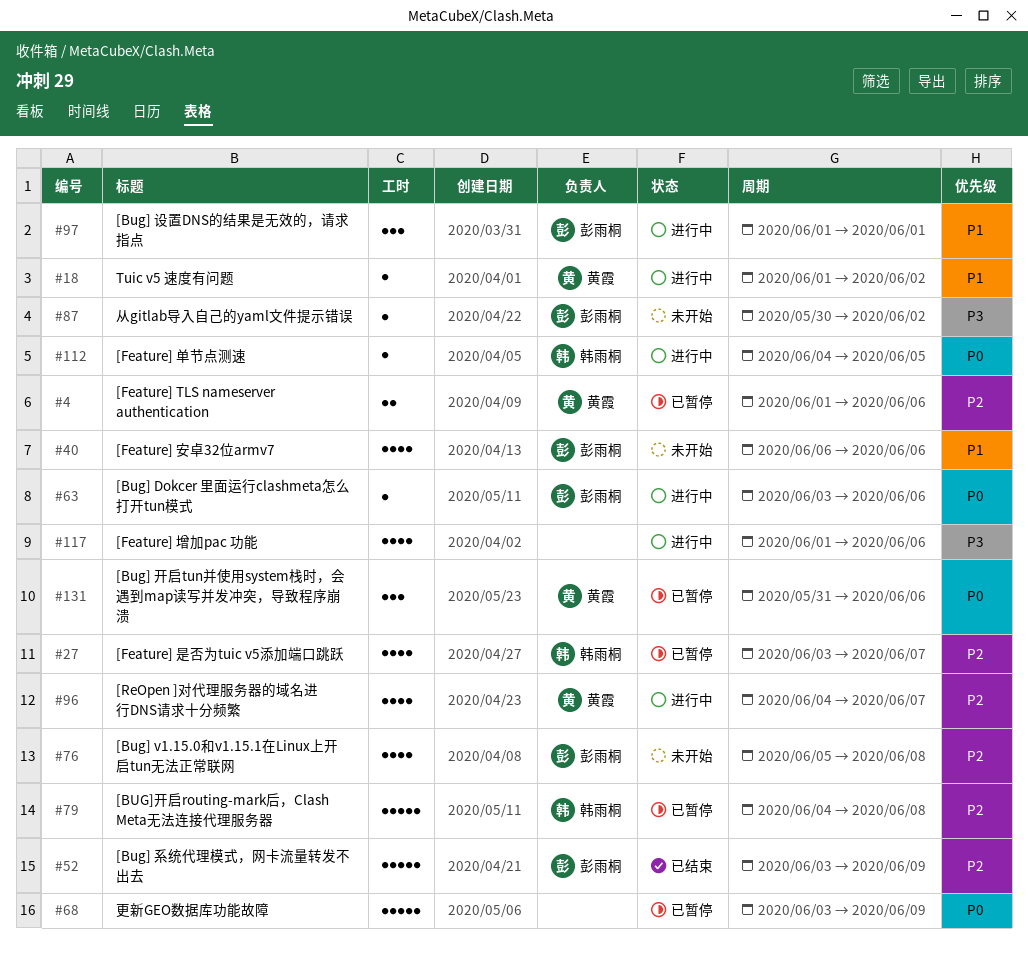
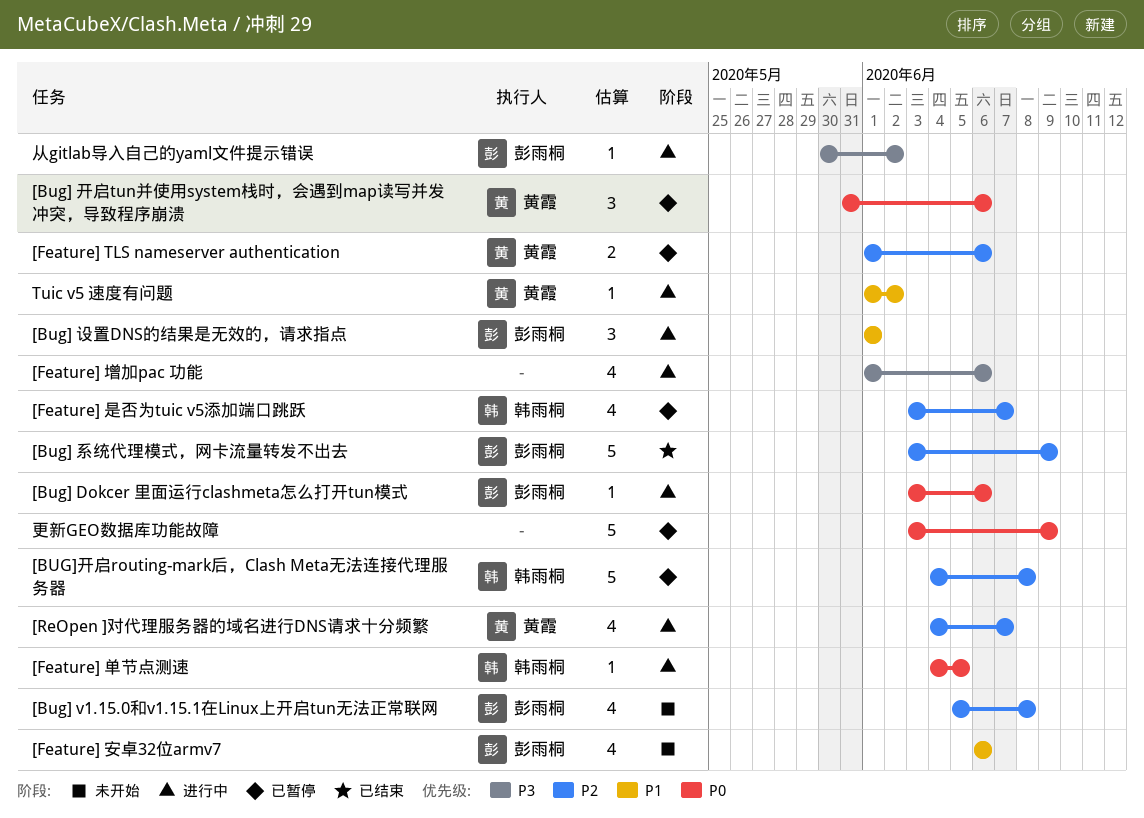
从gitlab导入自己的yaml文件提示错误, status: 未开始 -> 进行中

